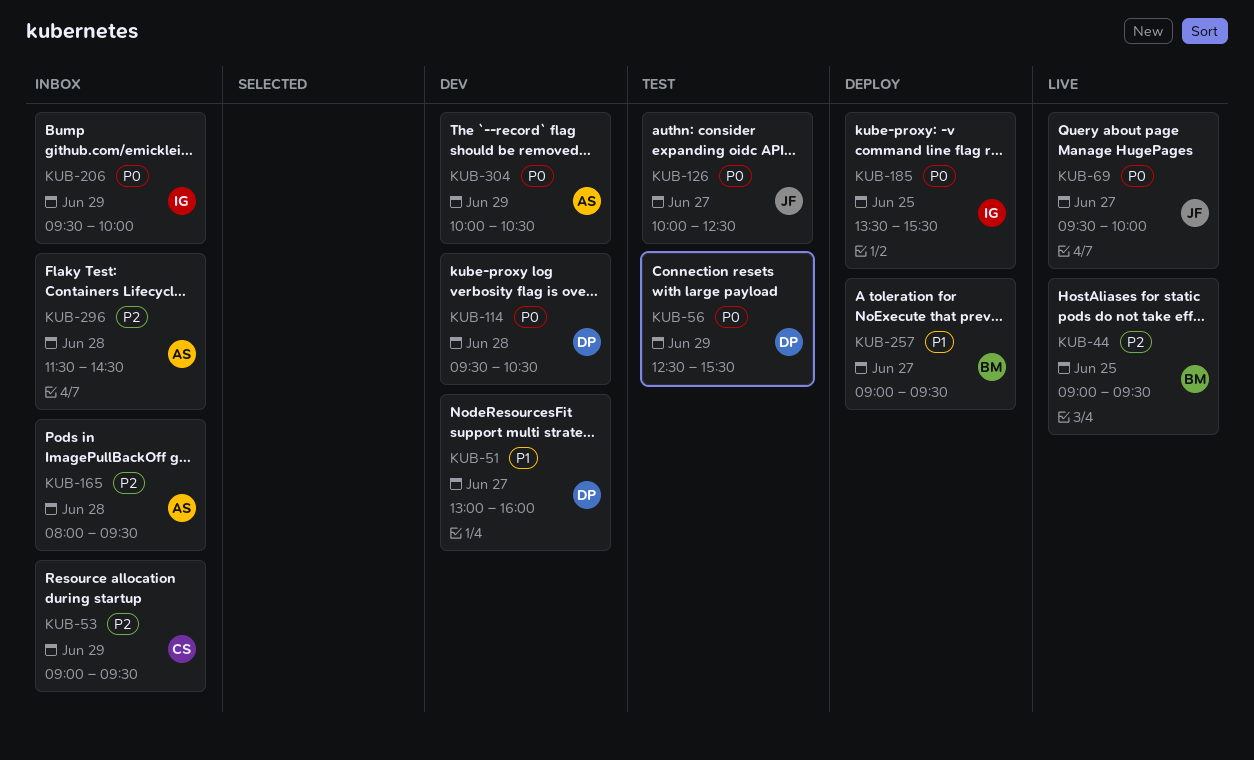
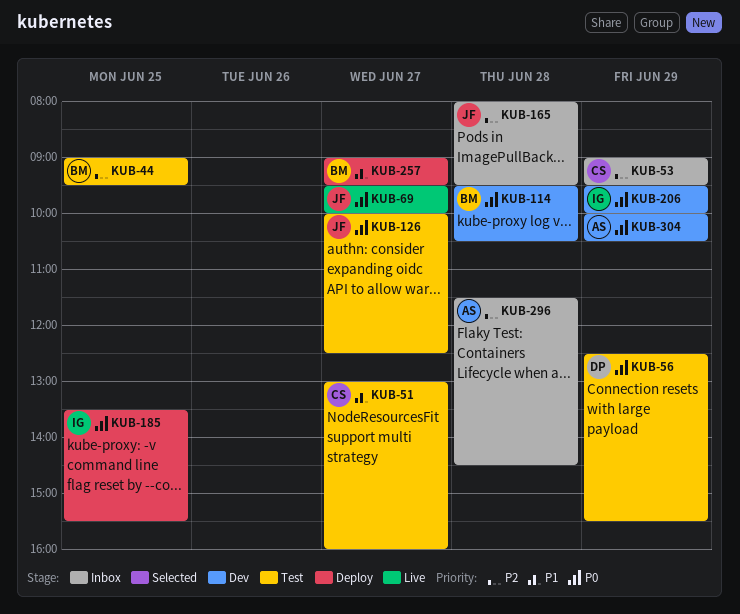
KUB-44, status: Live -> Test
KUB-51, status: Dev -> Test
KUB-51, owner: DP -> CS
KUB-114, owner: DP -> BM
KUB-165, owner: AS -> JF
KUB-206, status: Inbox -> Dev

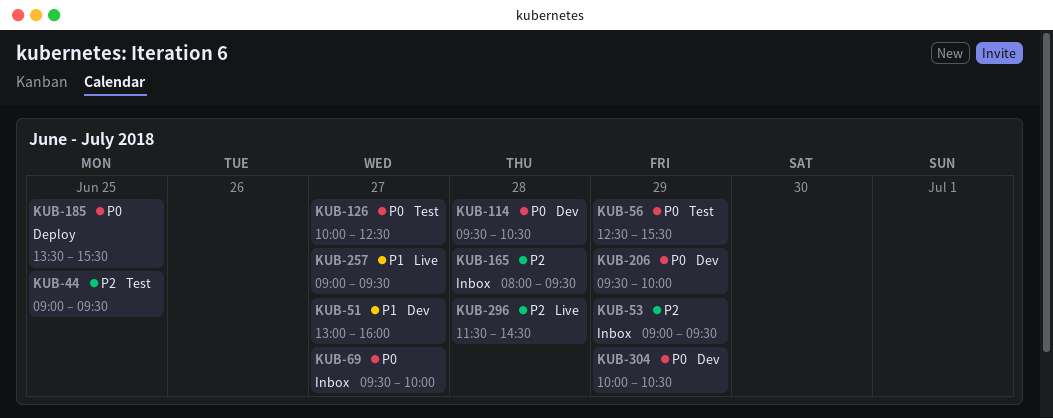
KUB-51, status: Test -> Dev
KUB-69, status: Live -> Inbox
KUB-257, status: Deploy -> Live
KUB-296, status: Inbox -> Live

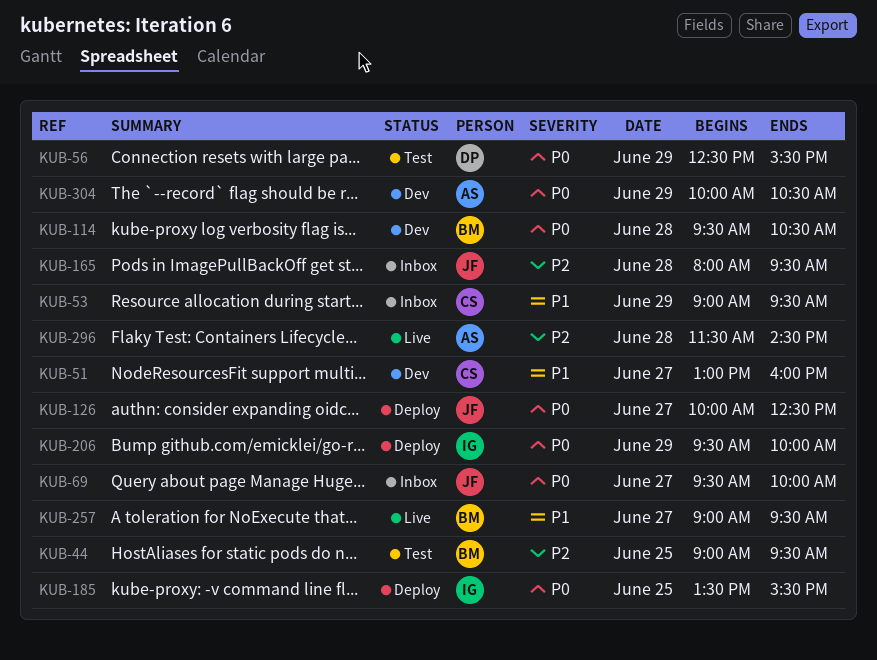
KUB-53, priority: P2 -> P1
KUB-126, status: Test -> Deploy
KUB-206, status: Dev -> Deploy

